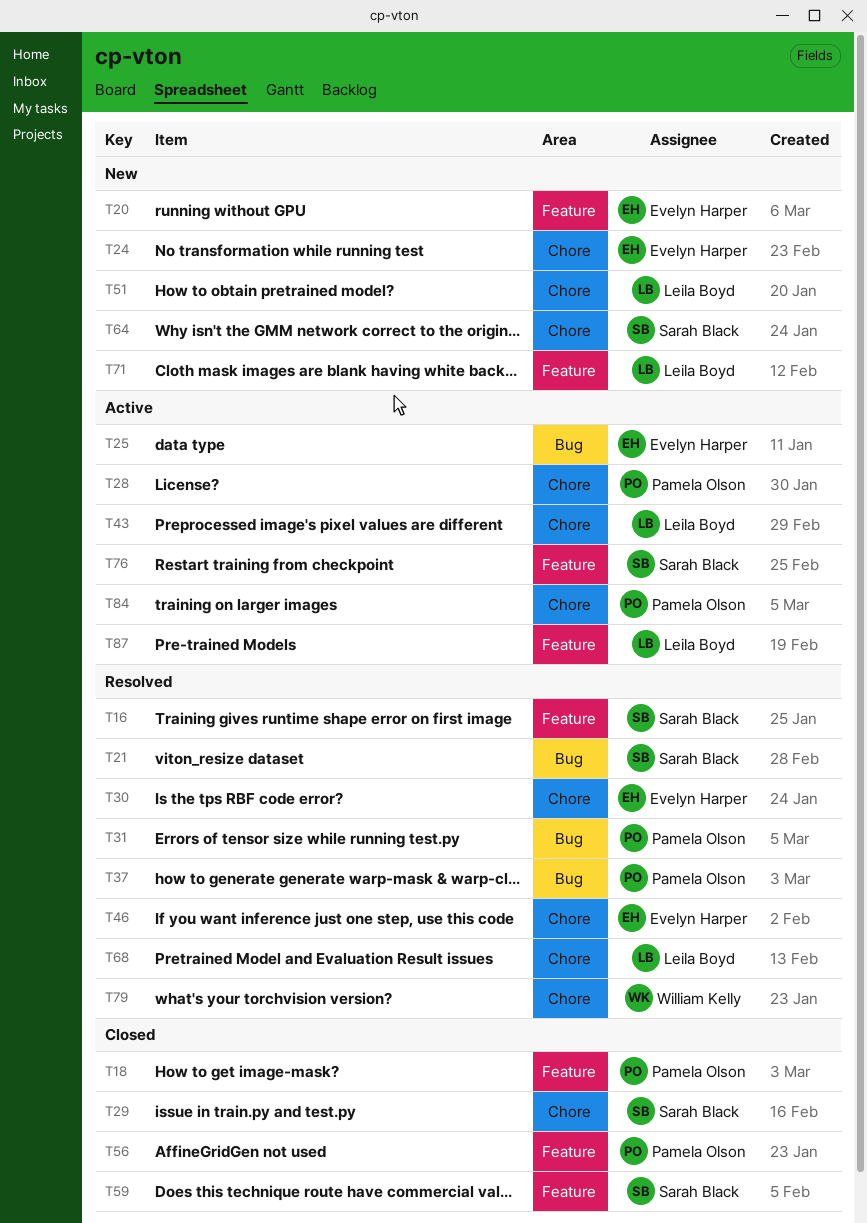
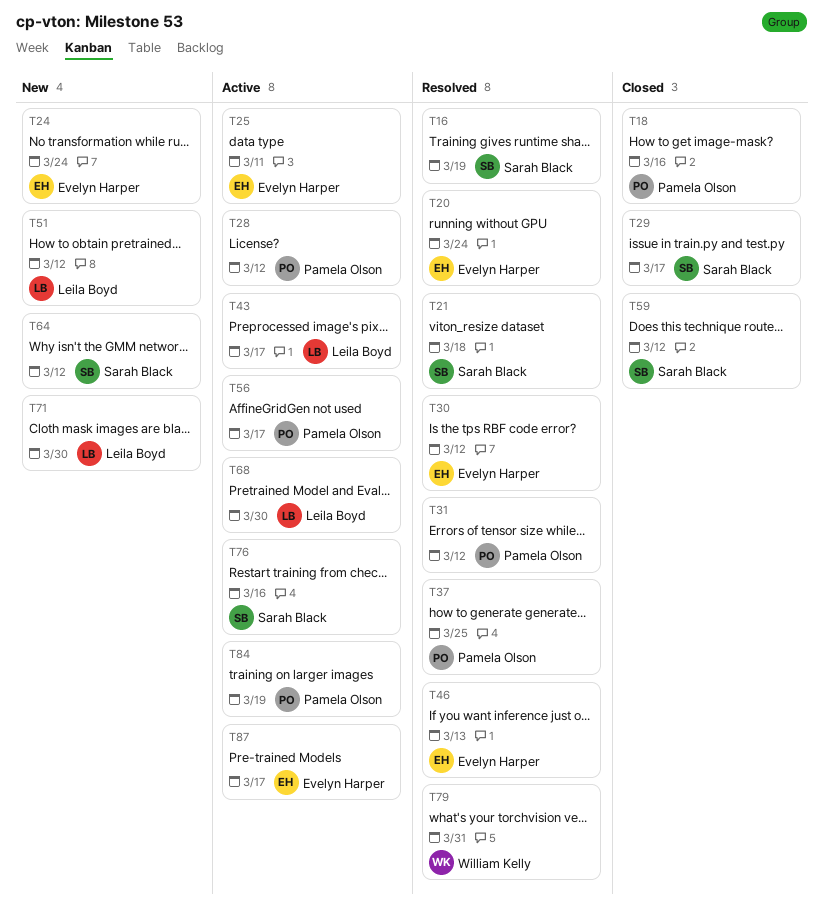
T20, status: New -> Resolved
T56, status: Closed -> Active
T68, status: Resolved -> Active
T87, owner: Leila Boyd -> Evelyn Harper

